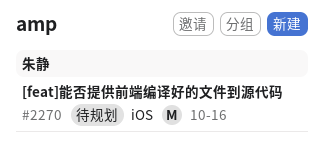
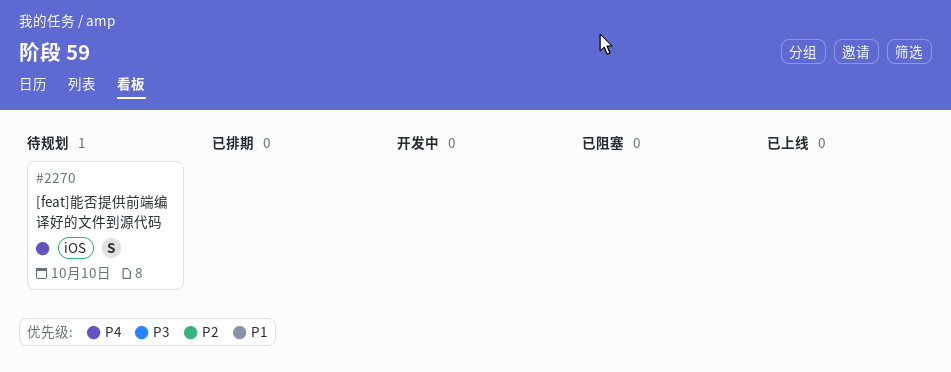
#2270, estimate: M -> S
#2270, due: Oct 16 -> Oct 10

